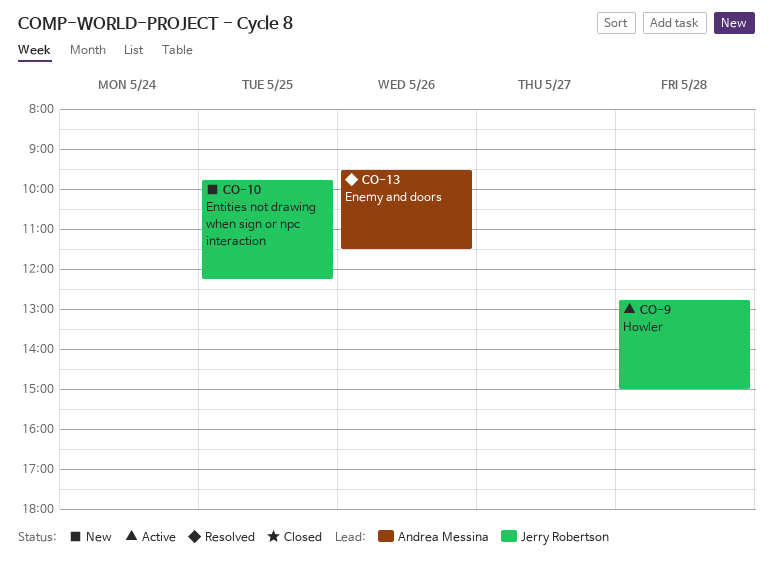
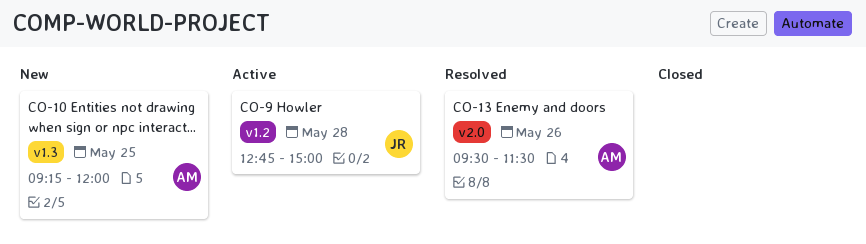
CO-10, owner: Jerry Robertson -> Andrea Messina
CO-10, begins: 09:45 -> 09:15
CO-10, ends: 12:15 -> 12:00

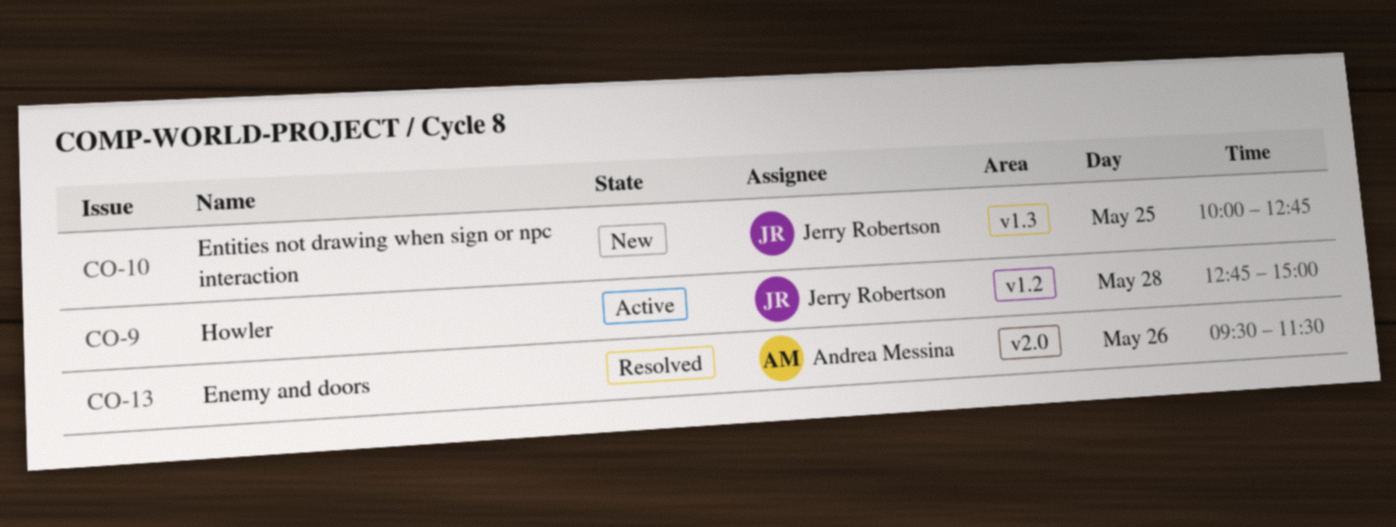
CO-10, owner: Andrea Messina -> Jerry Robertson
CO-10, begins: 09:15 -> 10:00
CO-10, ends: 12:00 -> 12:45

